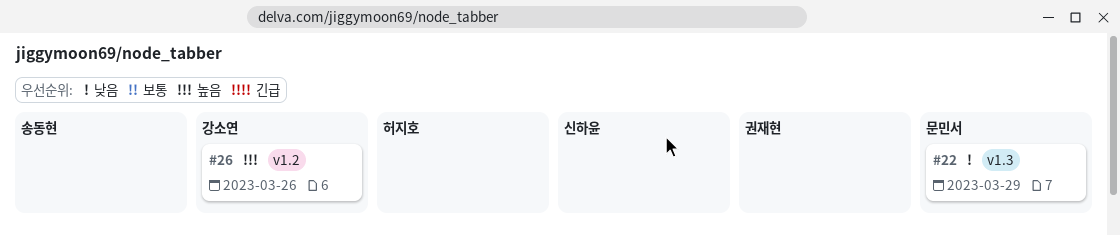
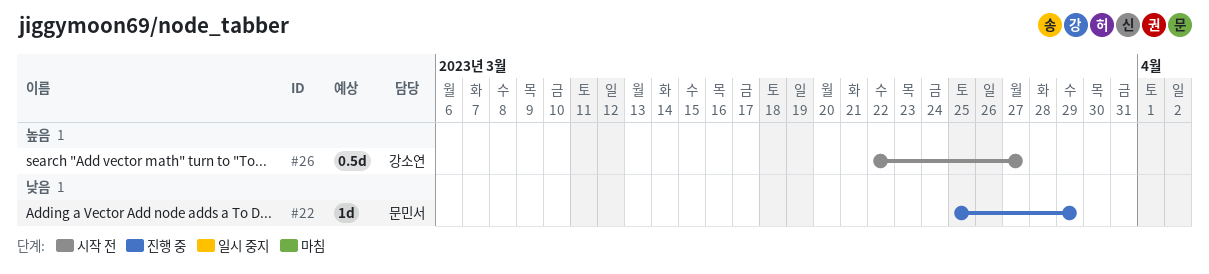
#26, due: Mar 26 -> Mar 27

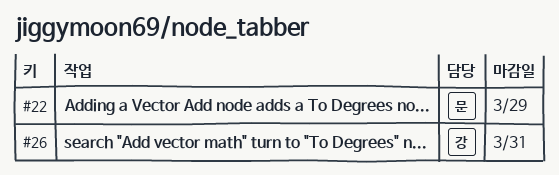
#26, due: Mar 27 -> Mar 31

